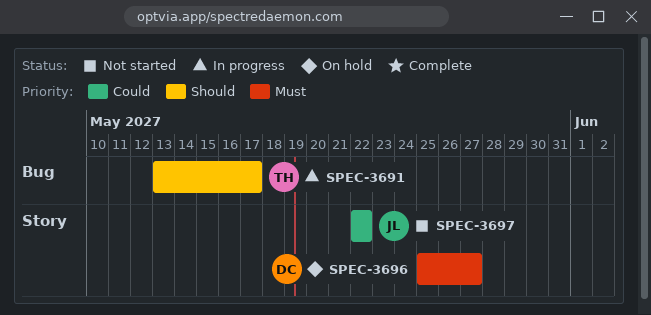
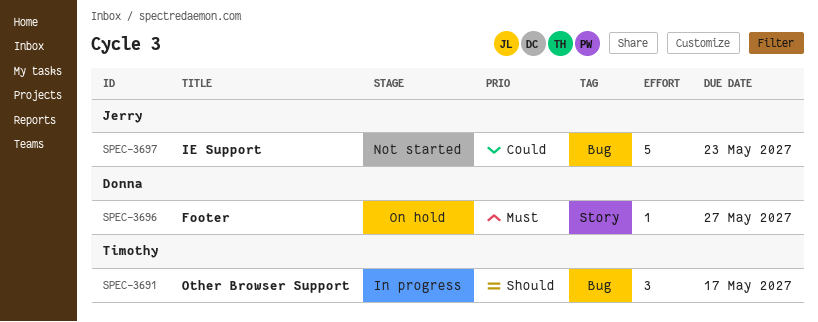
SPEC-3697, label: Story -> Bug
SPEC-3697, due: May 22 -> May 23

